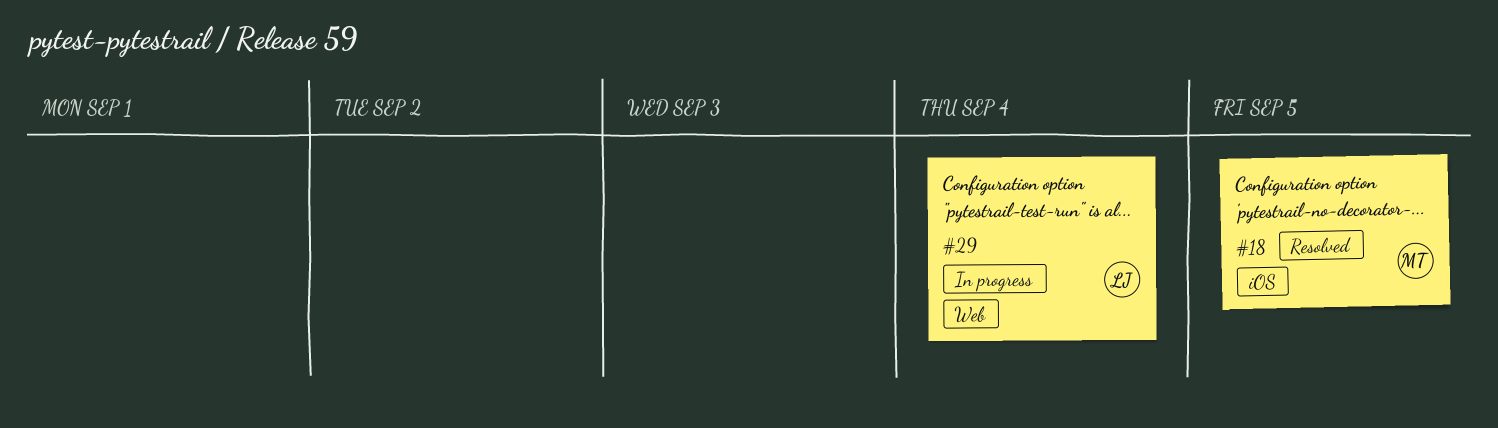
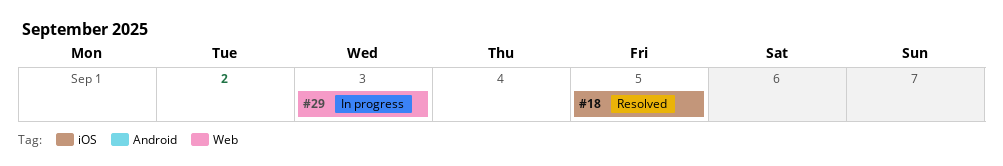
#29, due: Sep 4 -> Sep 3

